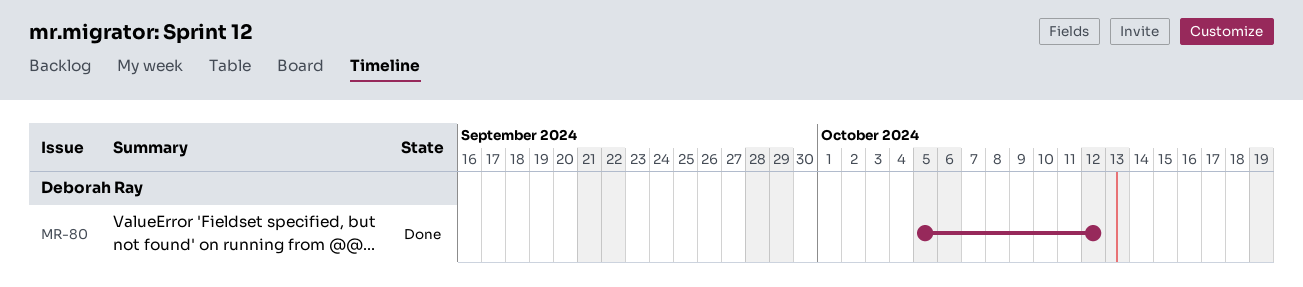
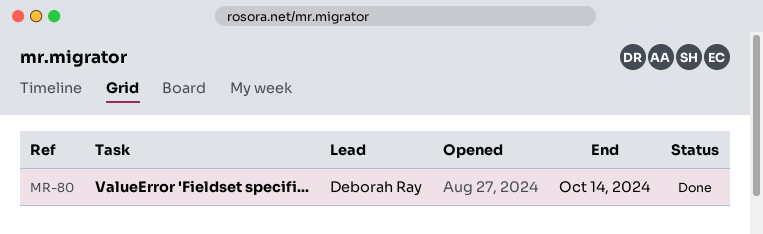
MR-80, due: Oct 12 -> Oct 14

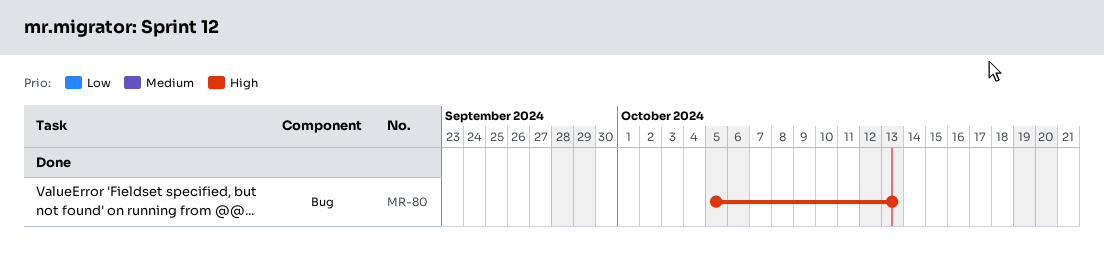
MR-80, due: Oct 14 -> Oct 13

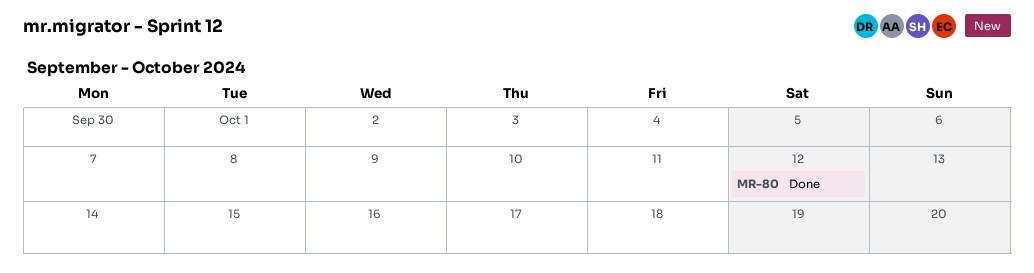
MR-80, due: Oct 13 -> Oct 12

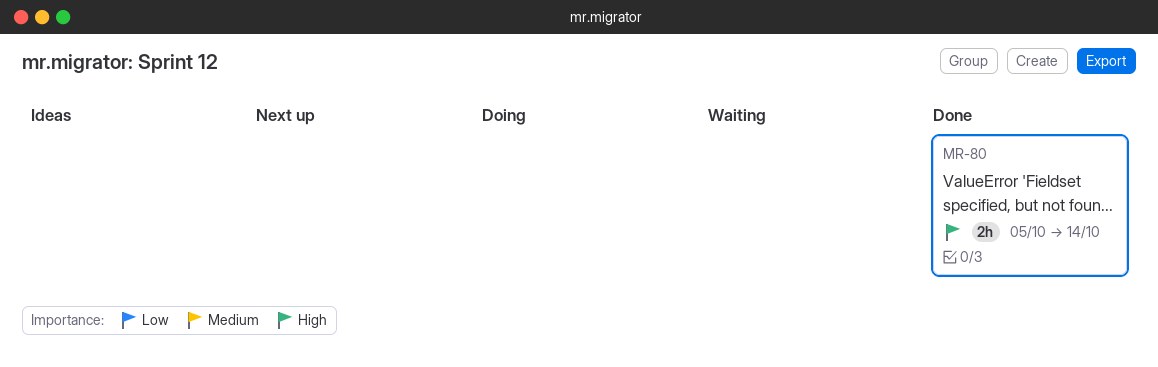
MR-80, due: Oct 12 -> Oct 14

